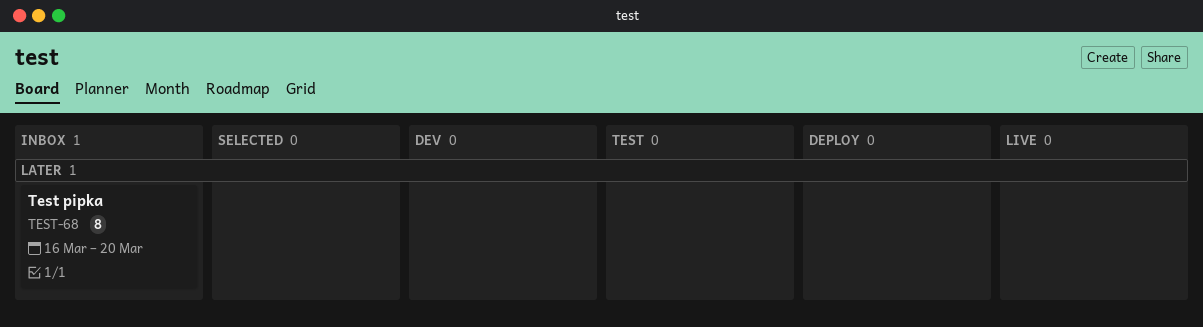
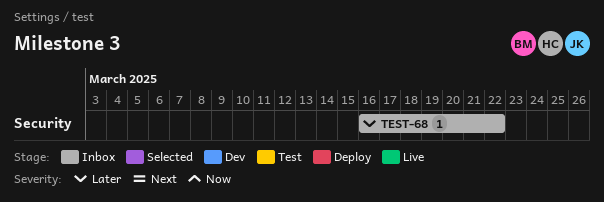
TEST-68, estimate: 8 -> 1
TEST-68, due: Mar 20 -> Mar 22

